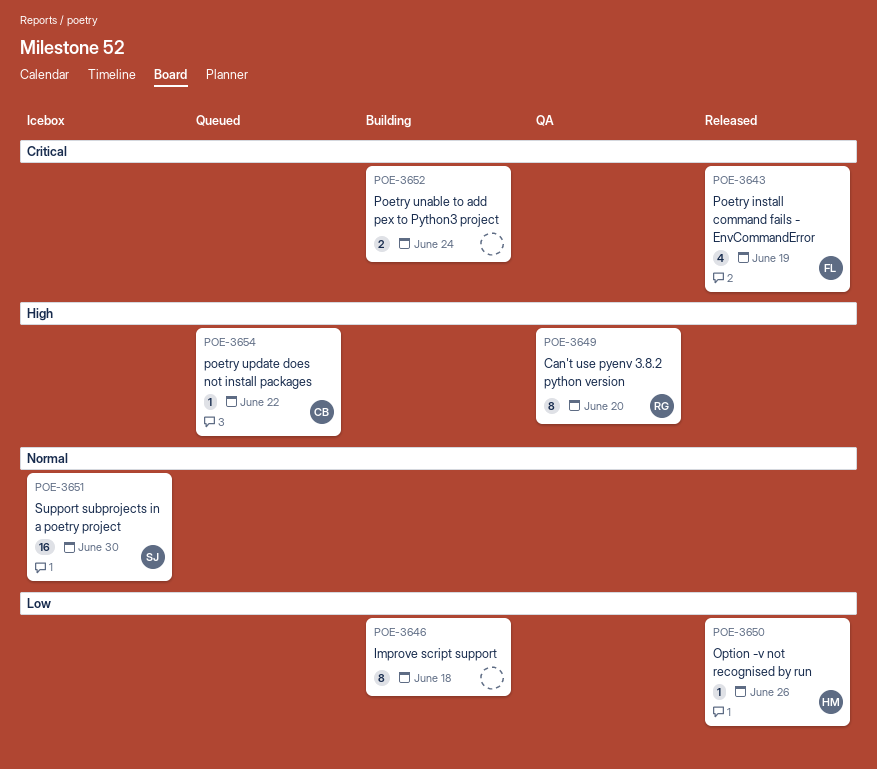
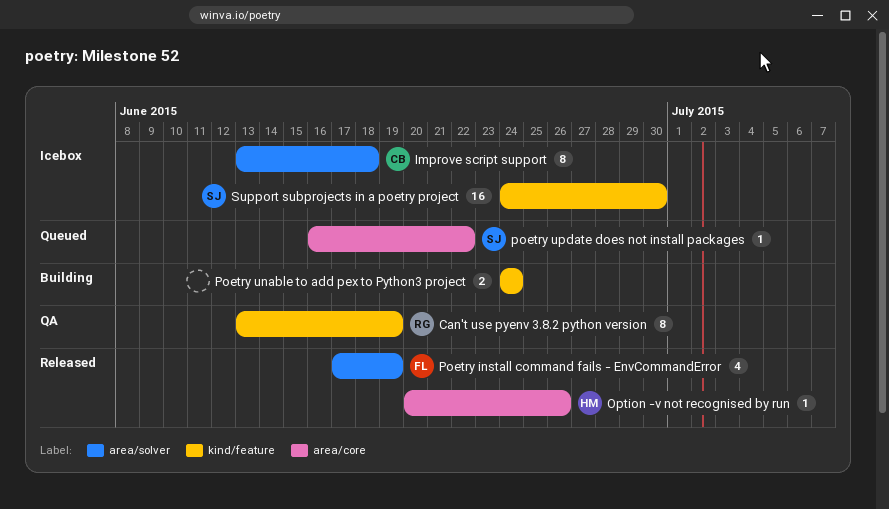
Can't use pyenv 3.8.2 python version, due: Jun 20 -> Jun 19
Improve script support, status: Building -> Icebox
Improve script support, owner: none -> CB
poetry update does not install packages, owner: CB -> SJ

